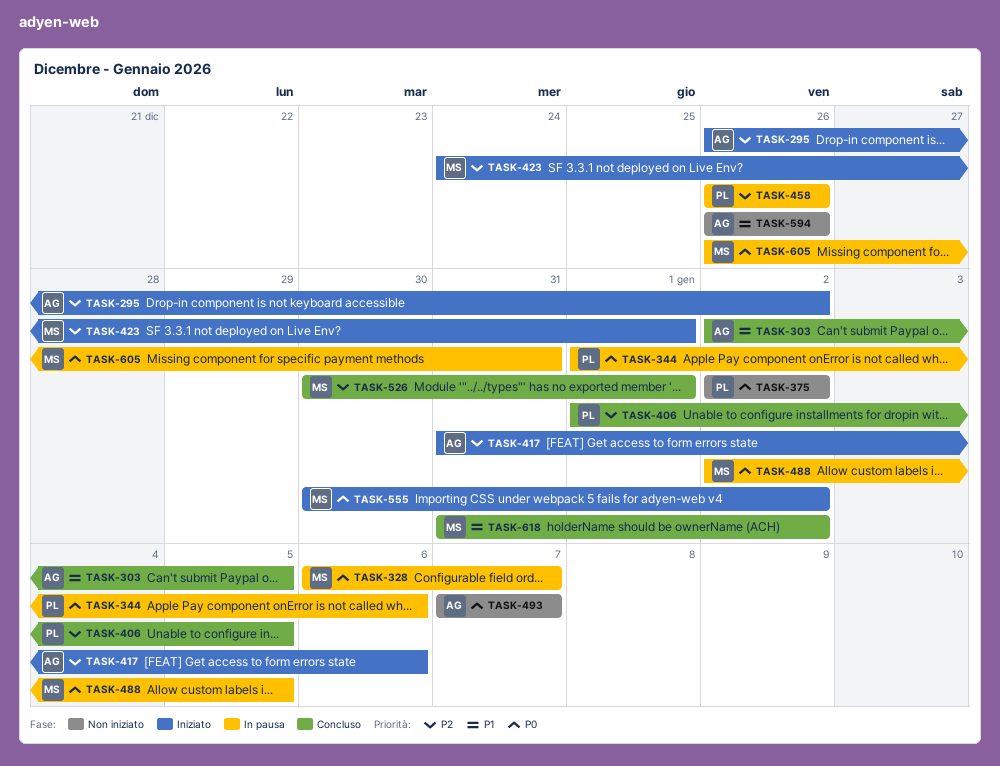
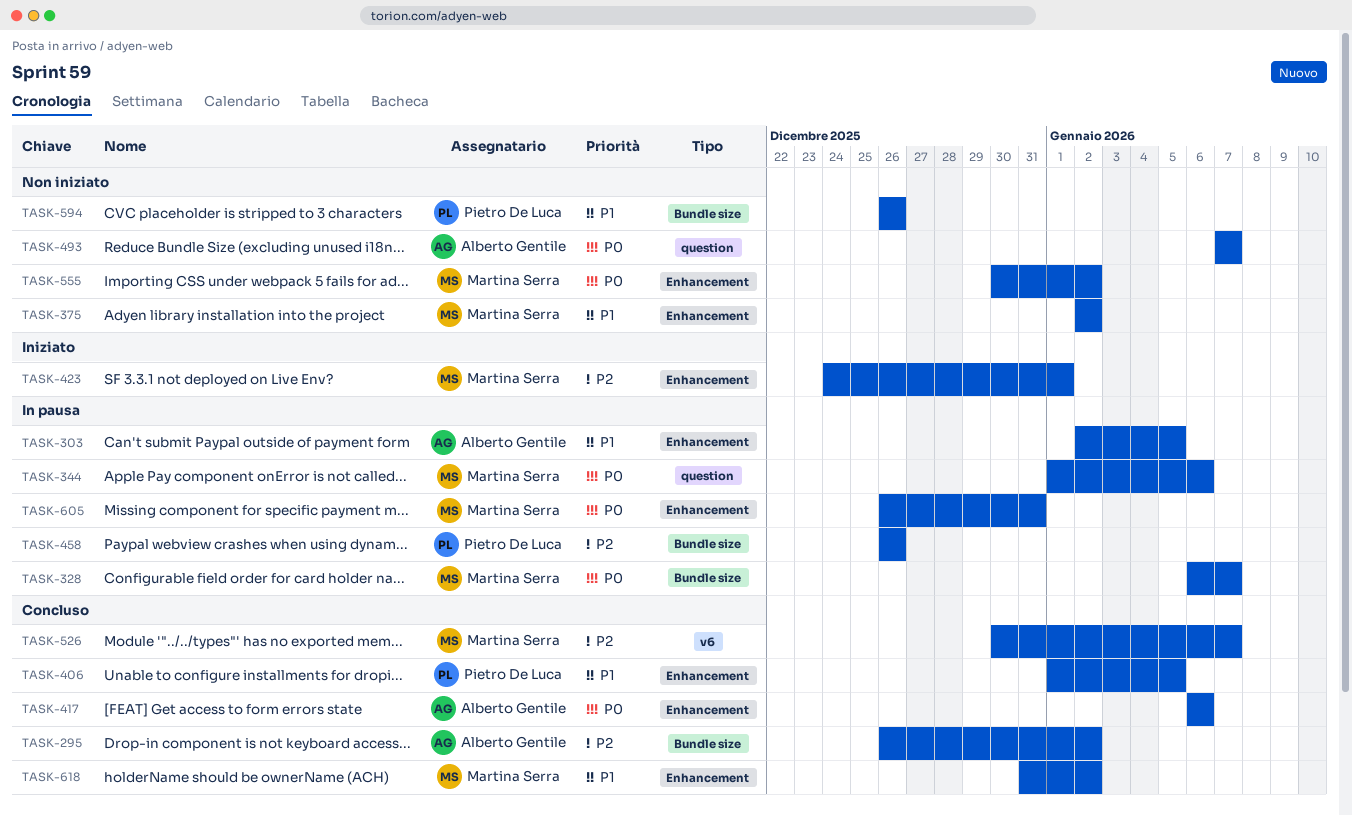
TASK-295, status: Iniziato -> Concluso
TASK-303, status: Concluso -> In pausa
TASK-344, owner: Pietro De Luca -> Martina Serra
TASK-375, owner: Pietro De Luca -> Martina Serra
TASK-375, priority: P0 -> P1
TASK-406, priority: P2 -> P1
TASK-417, status: Iniziato -> Concluso
TASK-417, priority: P2 -> P0
TASK-417, start: Dec 31 -> Jan 6
TASK-488: present -> none
TASK-526, due: Jan 1 -> Jan 7
TASK-555, status: Iniziato -> Non iniziato
TASK-594, owner: Alberto Gentile -> Pietro De Luca

